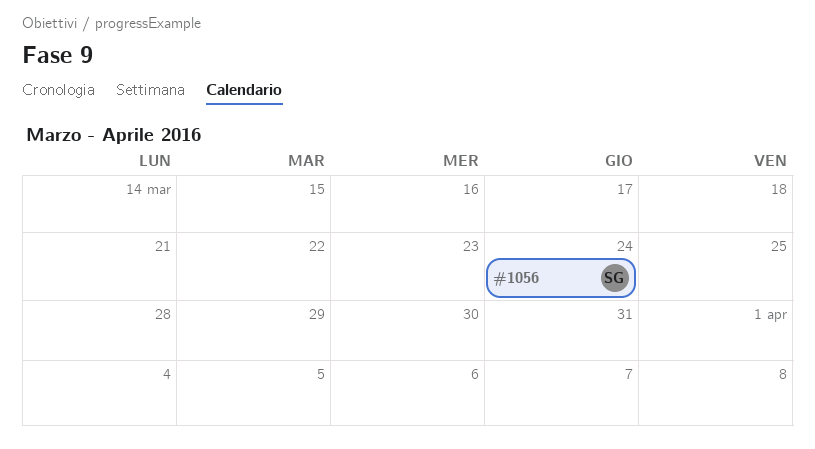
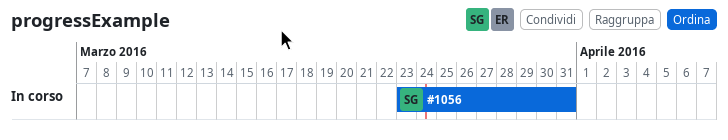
#1056, due: Mar 24 -> Mar 31

